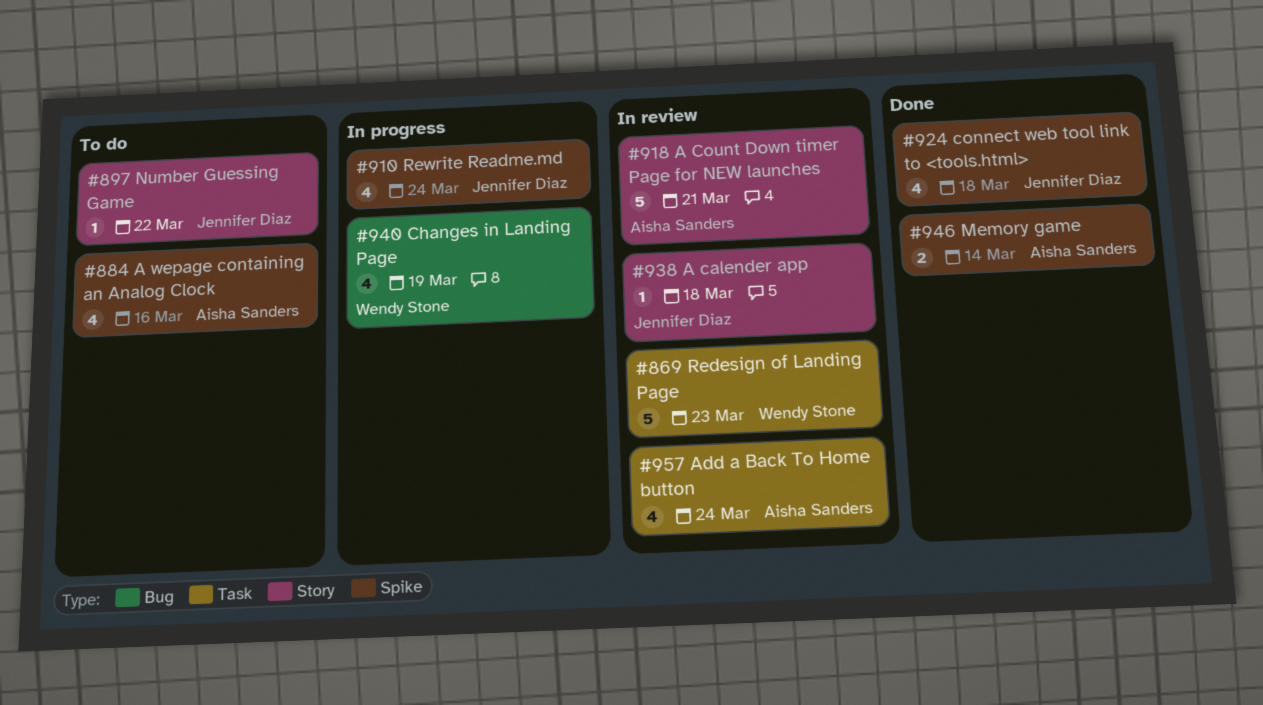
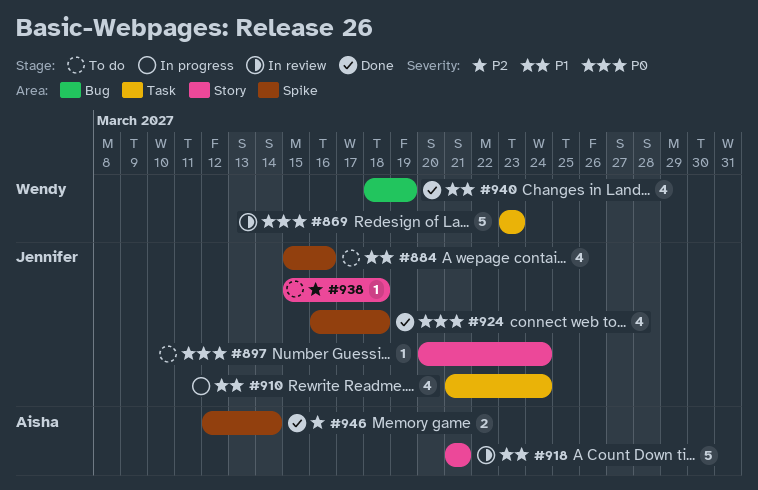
#884, owner: Aisha Sanders -> Jennifer Diaz
#897, due: Mar 22 -> Mar 24
#910, label: Spike -> Task
#938, status: In review -> To do
#940, status: In progress -> Done
#957: present -> none

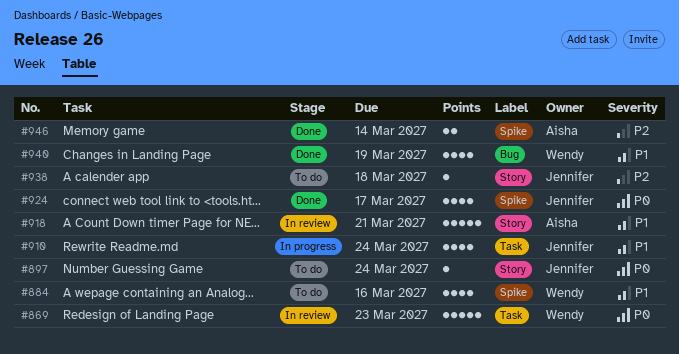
#884, owner: Jennifer -> Wendy
#924, due: Mar 18 -> Mar 17

